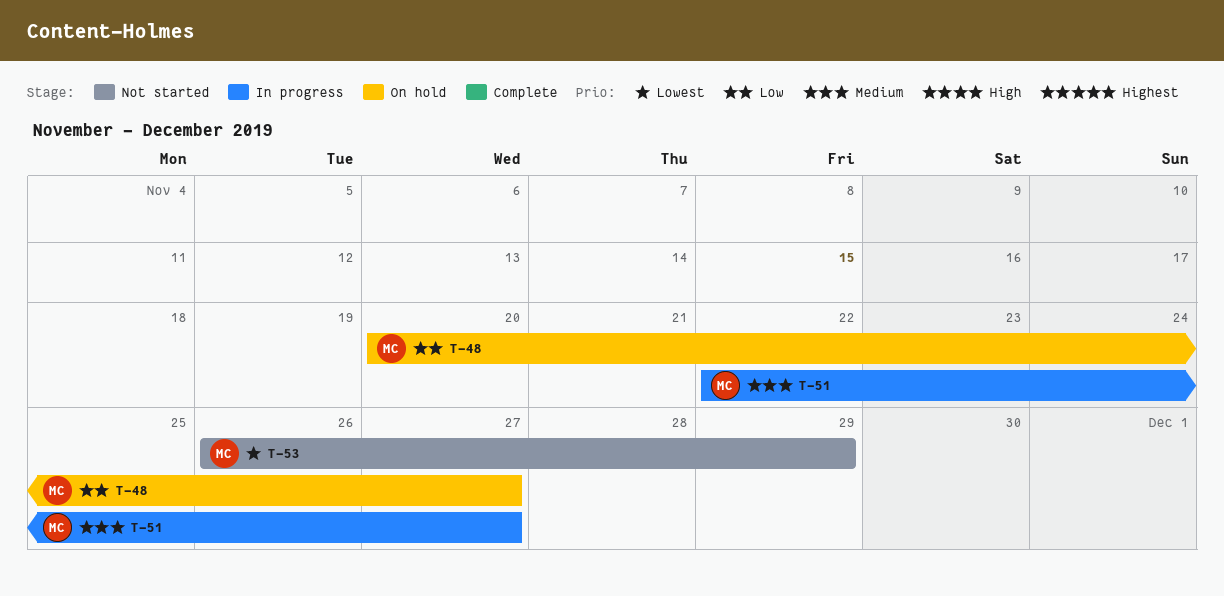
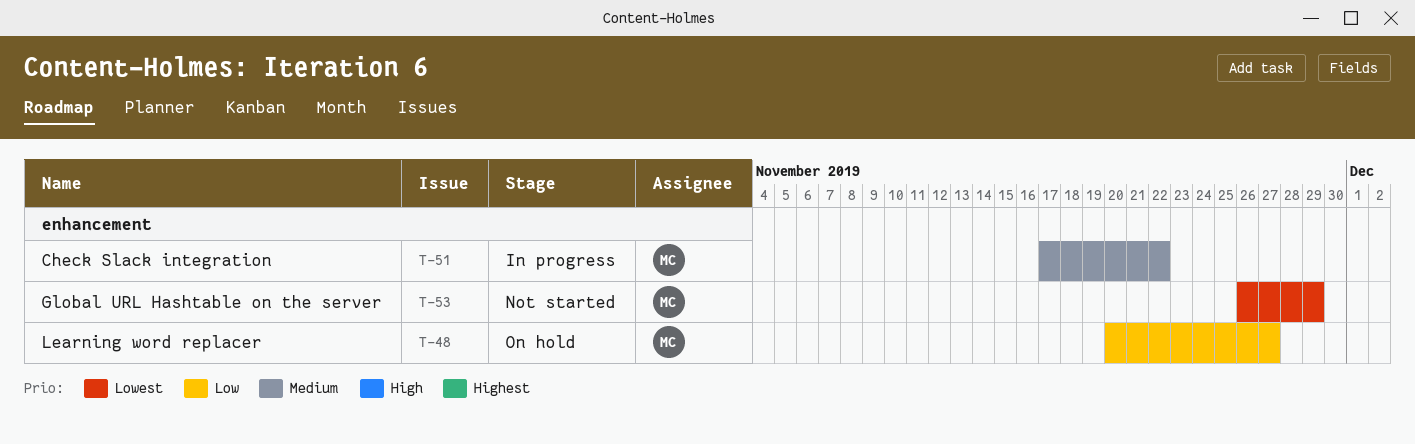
T-51, start: Nov 22 -> Nov 17
T-51, due: Nov 27 -> Nov 22

